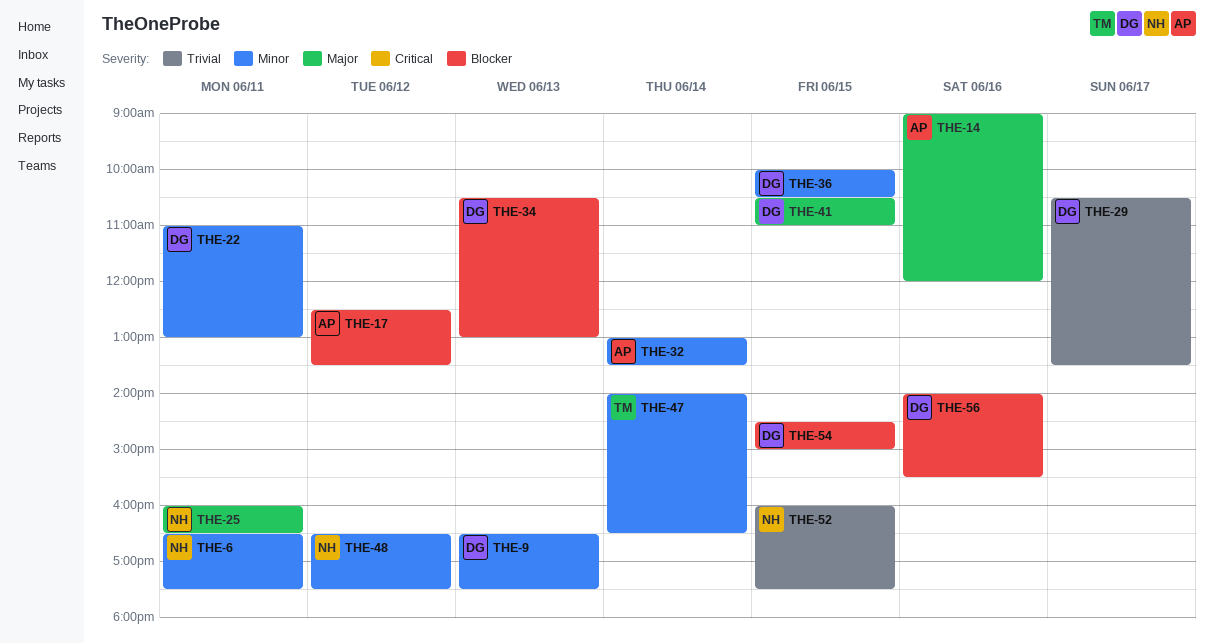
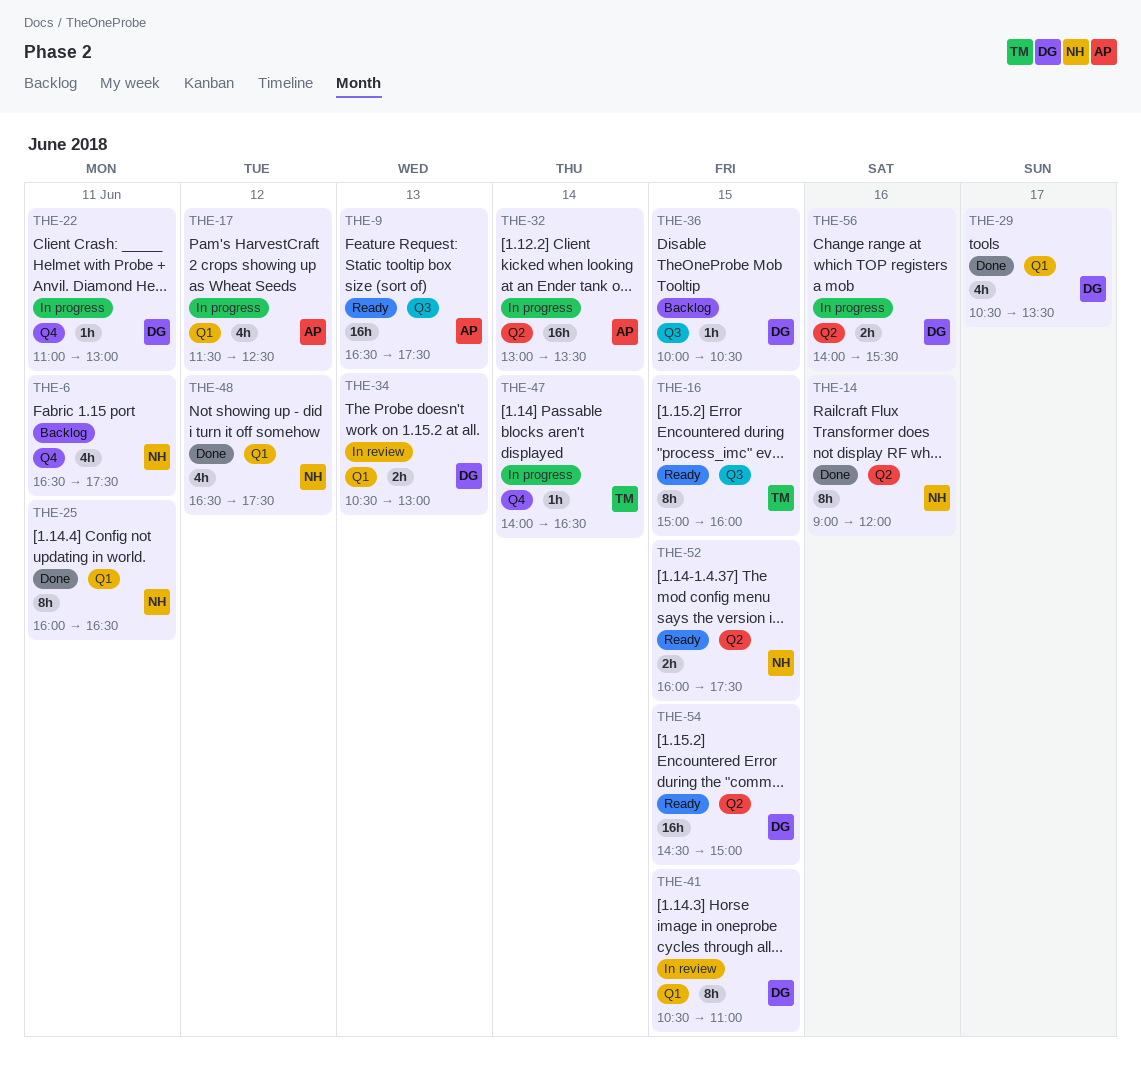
THE-9, owner: DG -> AP
THE-14, owner: AP -> NH
THE-16: none -> present
THE-17, begins: 12:30 -> 11:30
THE-17, ends: 13:30 -> 12:30

